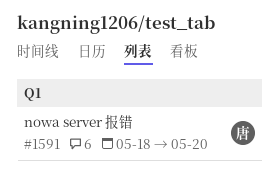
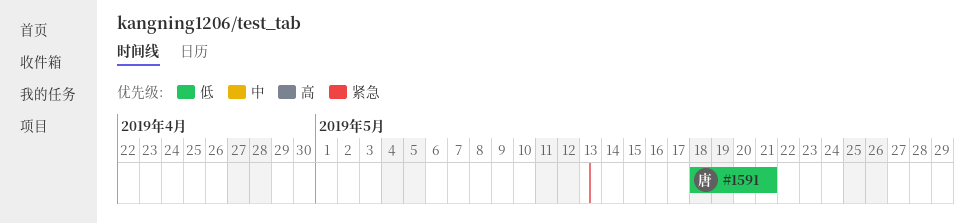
#1591, due: May 20 -> May 21

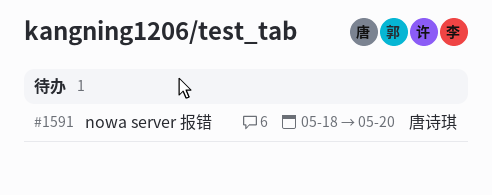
#1591, due: May 21 -> May 20

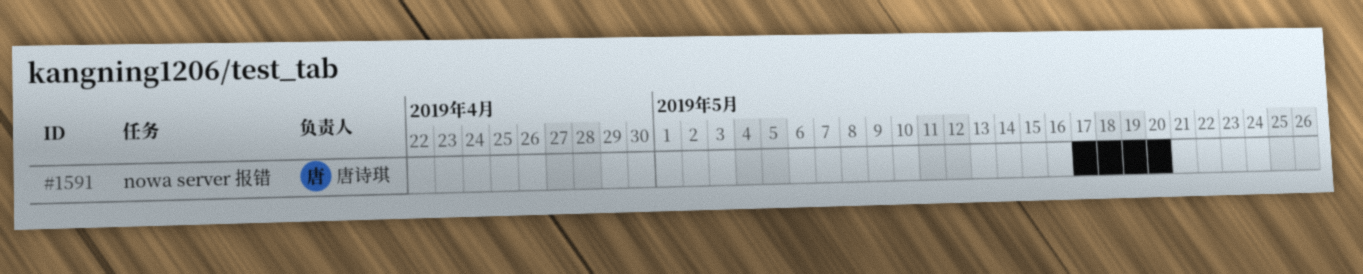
#1591, start: May 18 -> May 17

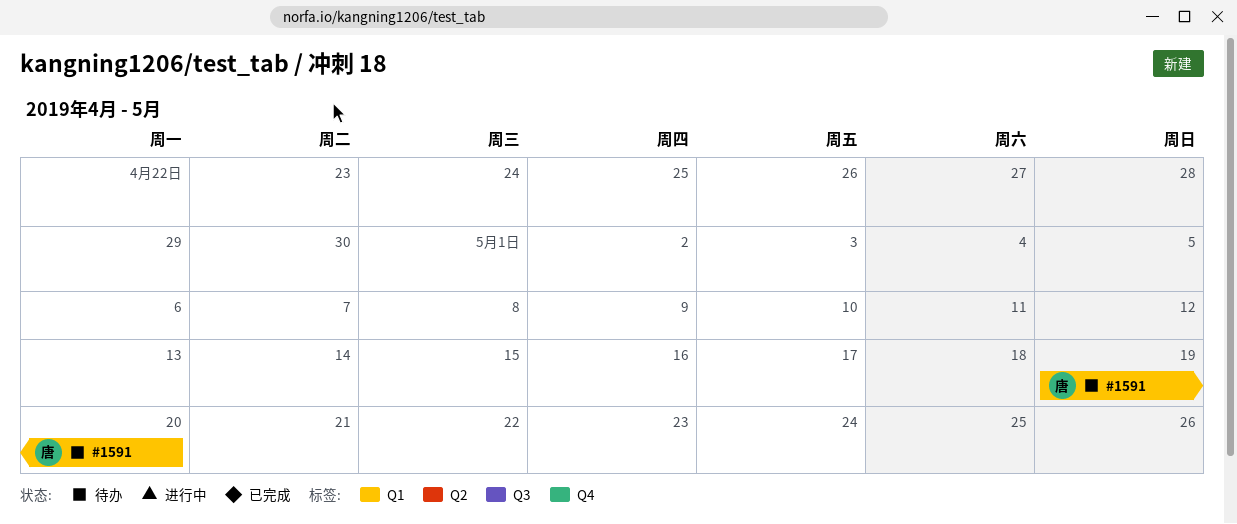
#1591, start: May 17 -> May 19

